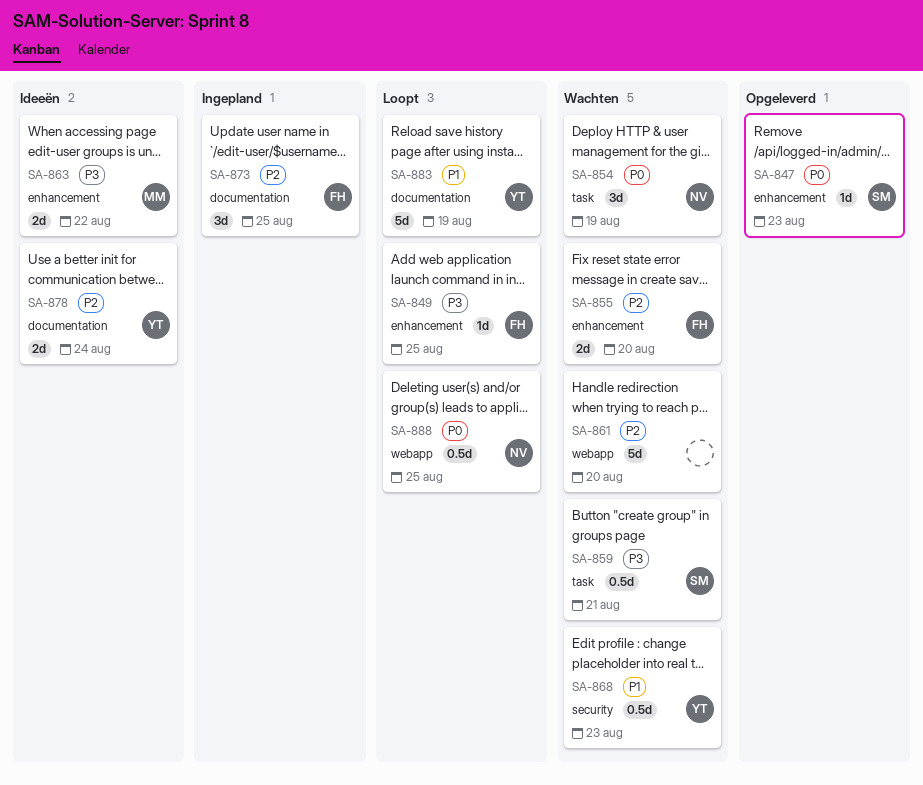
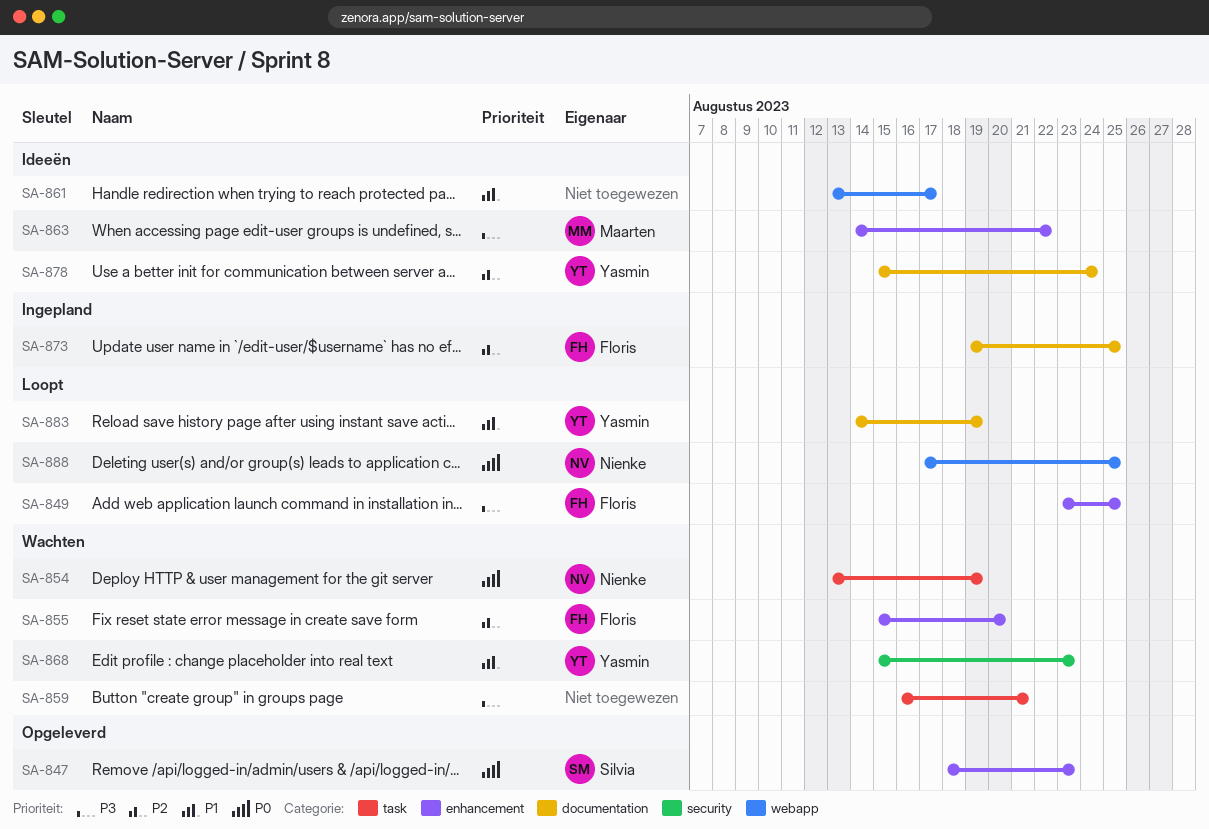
SA-859, owner: Silvia -> none
SA-861, status: Wachten -> Ideeën
SA-861, priority: P2 -> P1
SA-861, due: Aug 20 -> Aug 17

